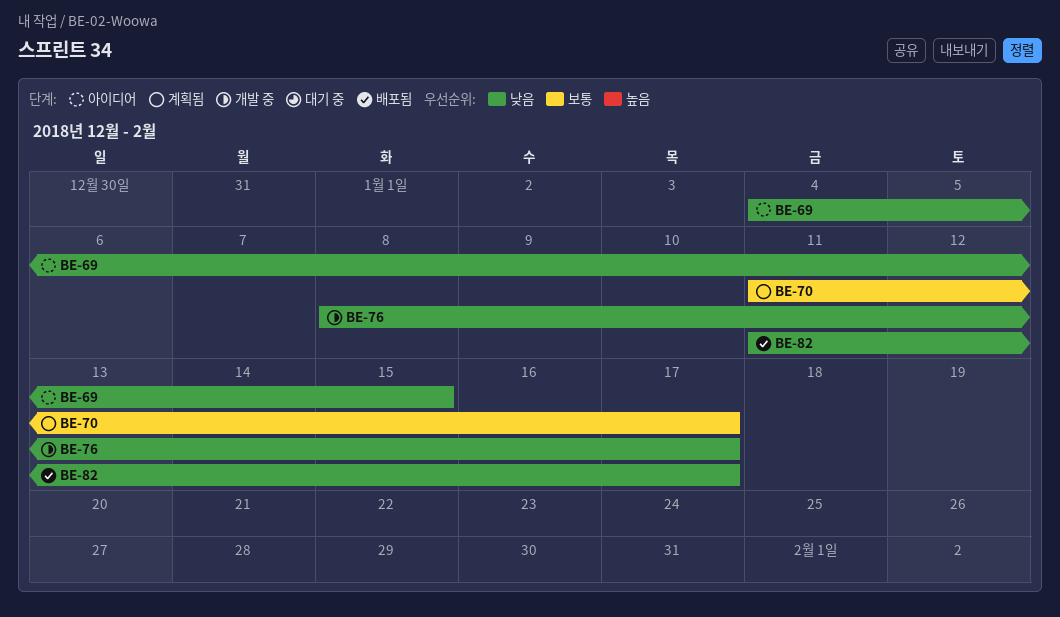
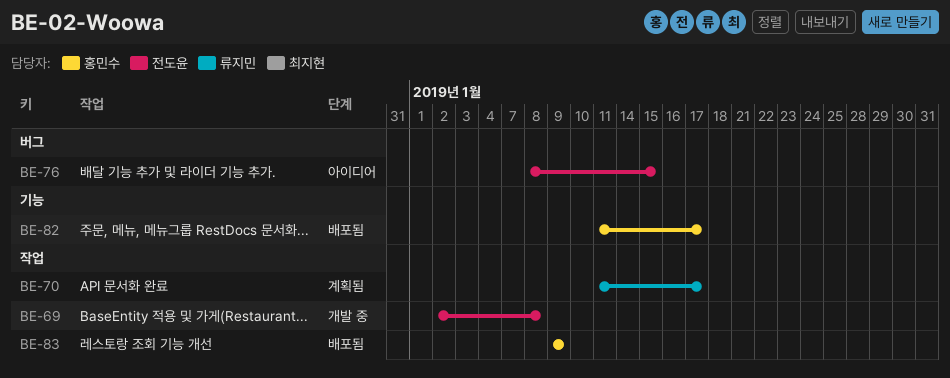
BE-69, status: 아이디어 -> 개발 중
BE-69, start: Jan 4 -> Jan 2
BE-69, due: Jan 15 -> Jan 8
BE-76, status: 개발 중 -> 아이디어
BE-76, due: Jan 17 -> Jan 15
BE-83: none -> present

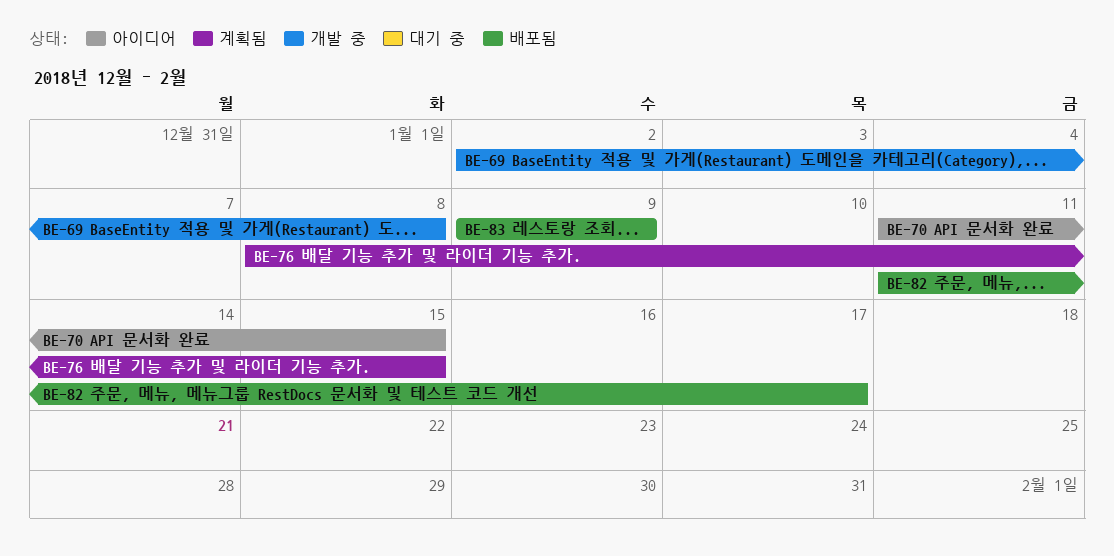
BE-70, status: 계획됨 -> 아이디어
BE-70, due: Jan 17 -> Jan 15
BE-76, status: 아이디어 -> 계획됨

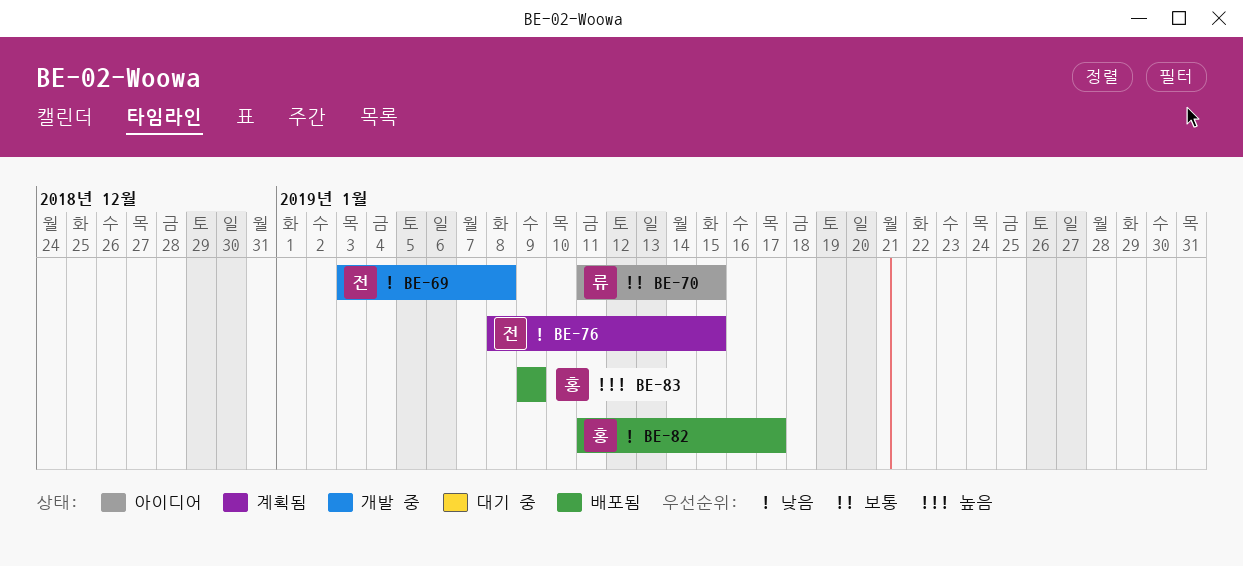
BE-69, start: Jan 2 -> Jan 3

